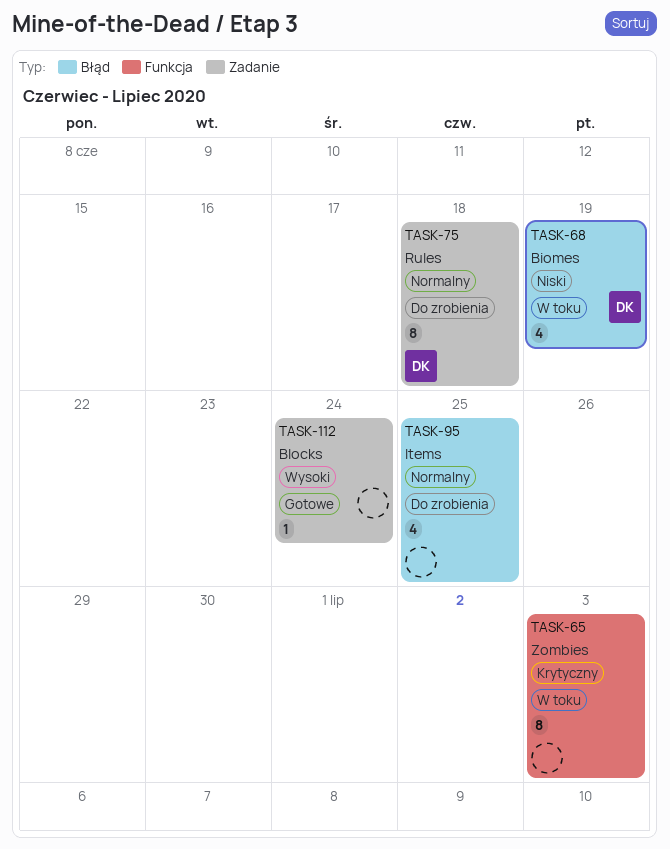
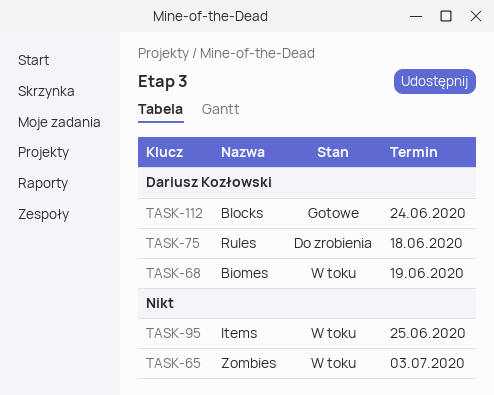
TASK-95, status: Do zrobienia -> W toku
TASK-112, owner: none -> Dariusz Kozłowski

